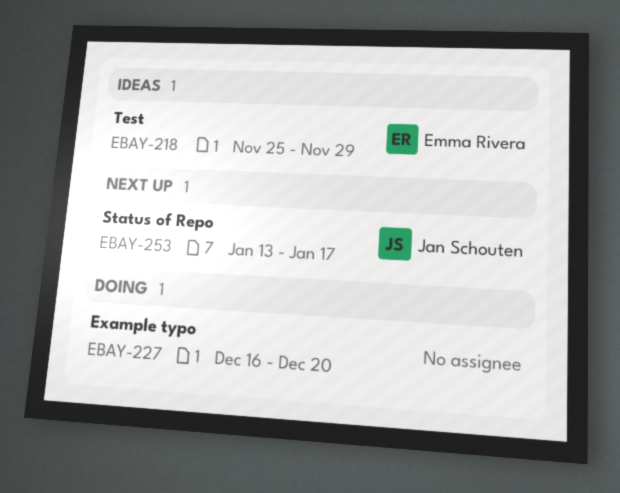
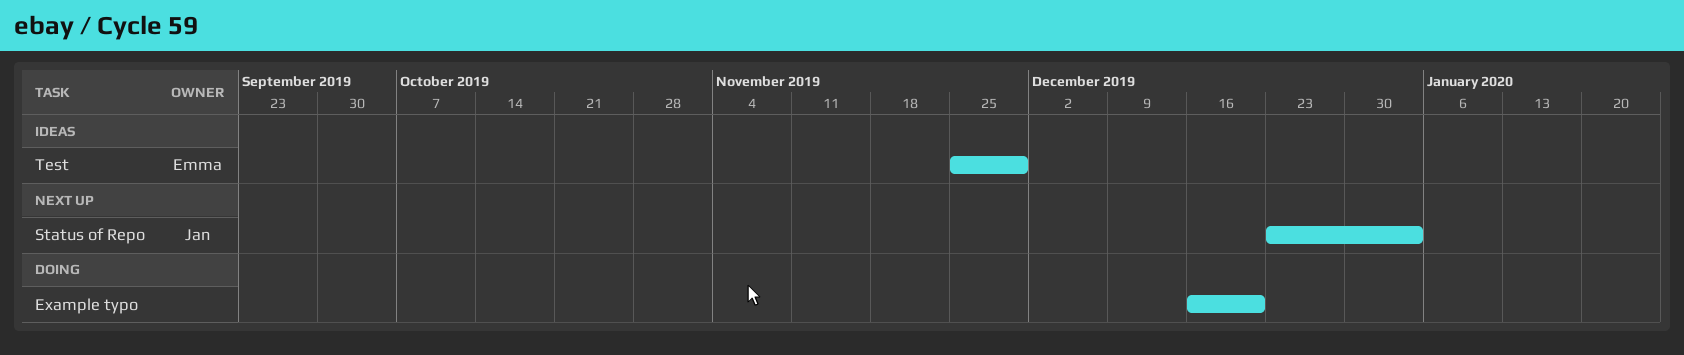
Status of Repo, start: Jan 13 -> Dec 23
Status of Repo, due: Jan 17 -> Jan 3

